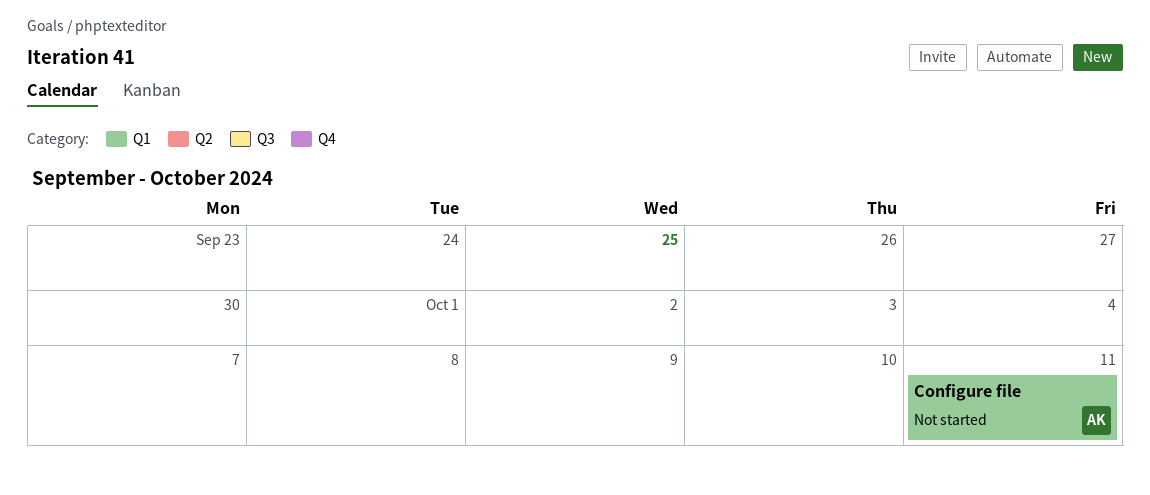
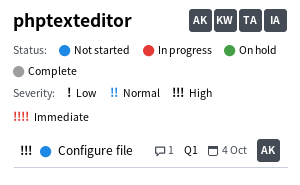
Configure file, due: Oct 11 -> Oct 4

